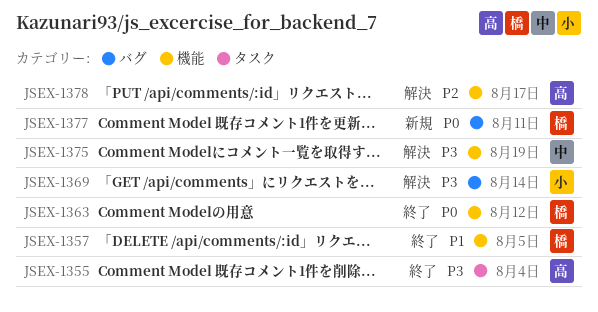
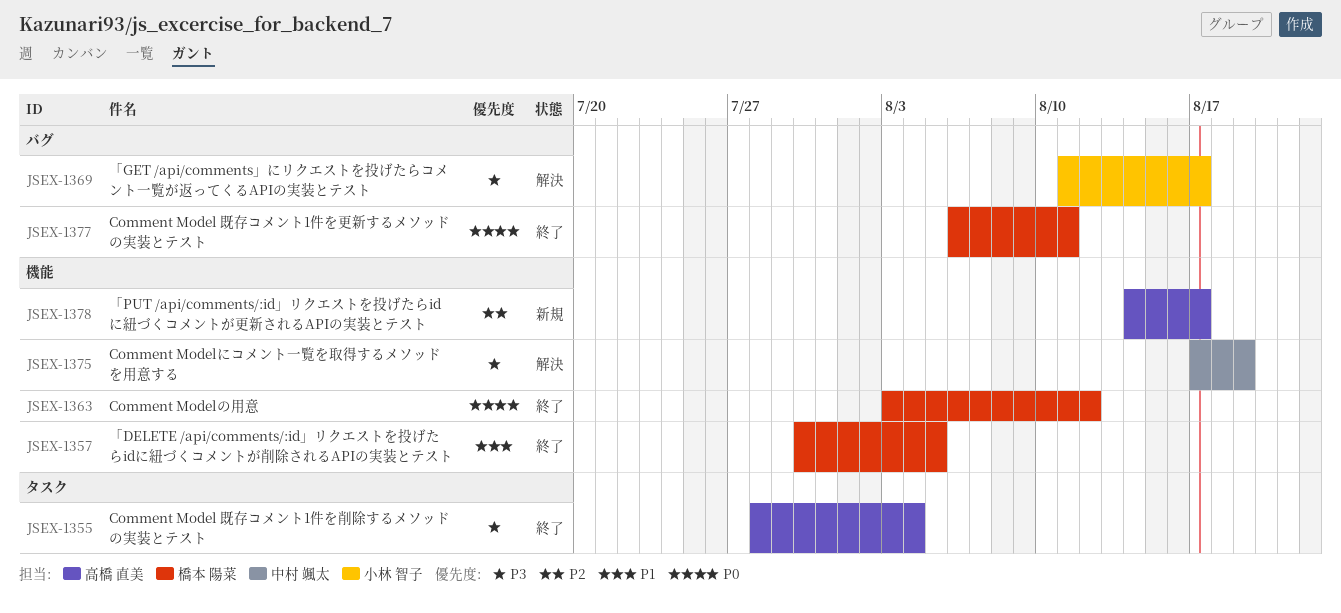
JSEX-1369, due: Aug 14 -> Aug 17
JSEX-1377, status: 新規 -> 終了
JSEX-1378, status: 解決 -> 新規

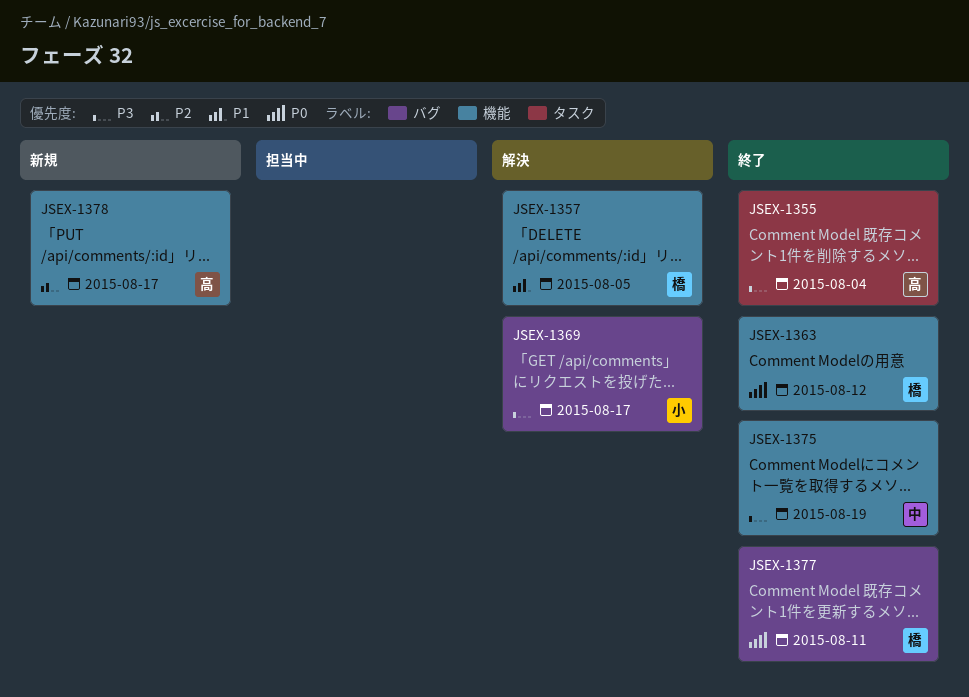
JSEX-1357, status: 終了 -> 解決
JSEX-1375, status: 解決 -> 終了

